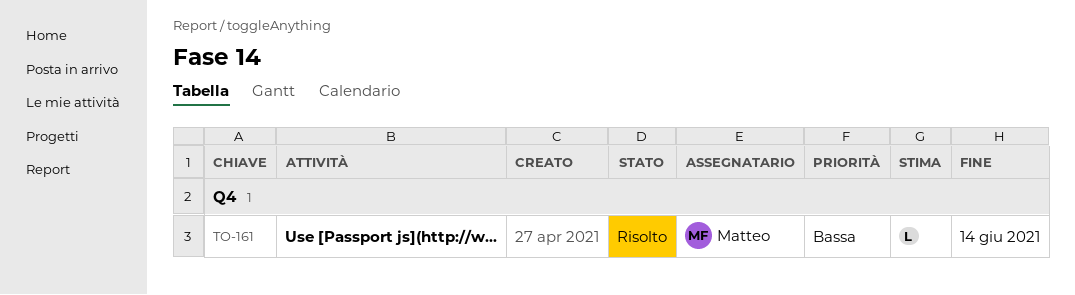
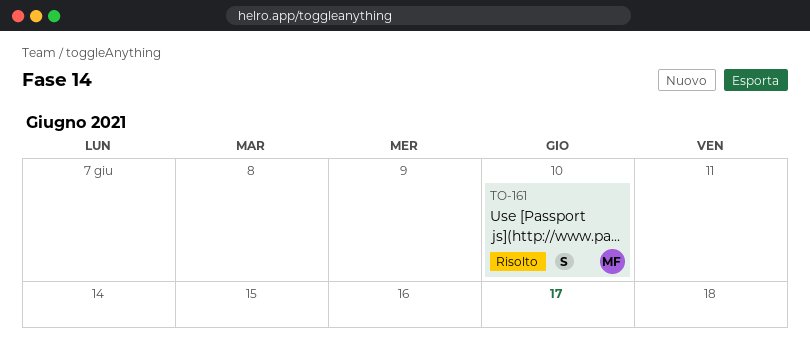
TO-161, estimate: L -> S
TO-161, due: Jun 14 -> Jun 10

